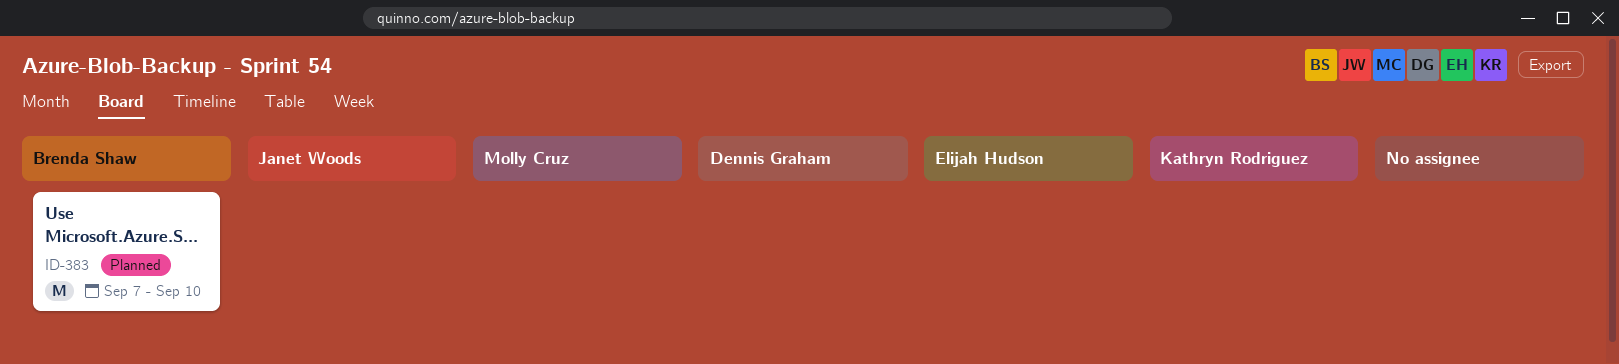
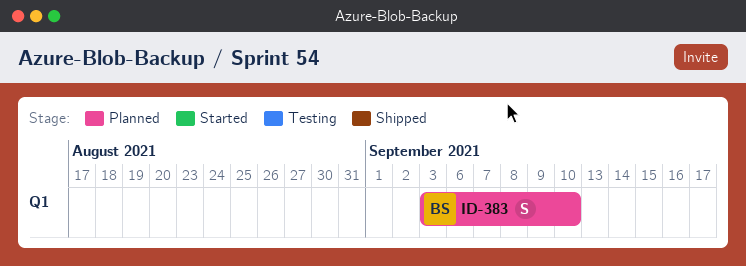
ID-383, estimate: M -> S
ID-383, start: Sep 7 -> Sep 3

